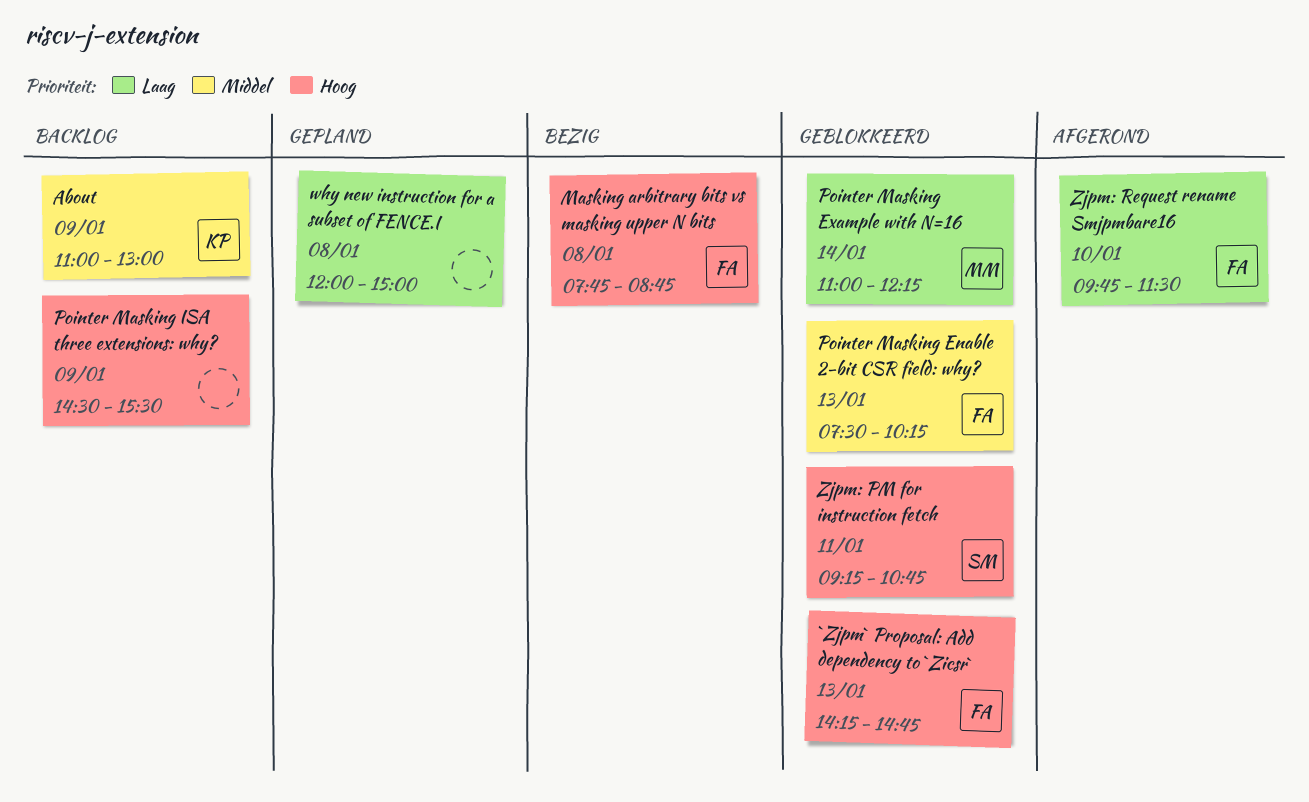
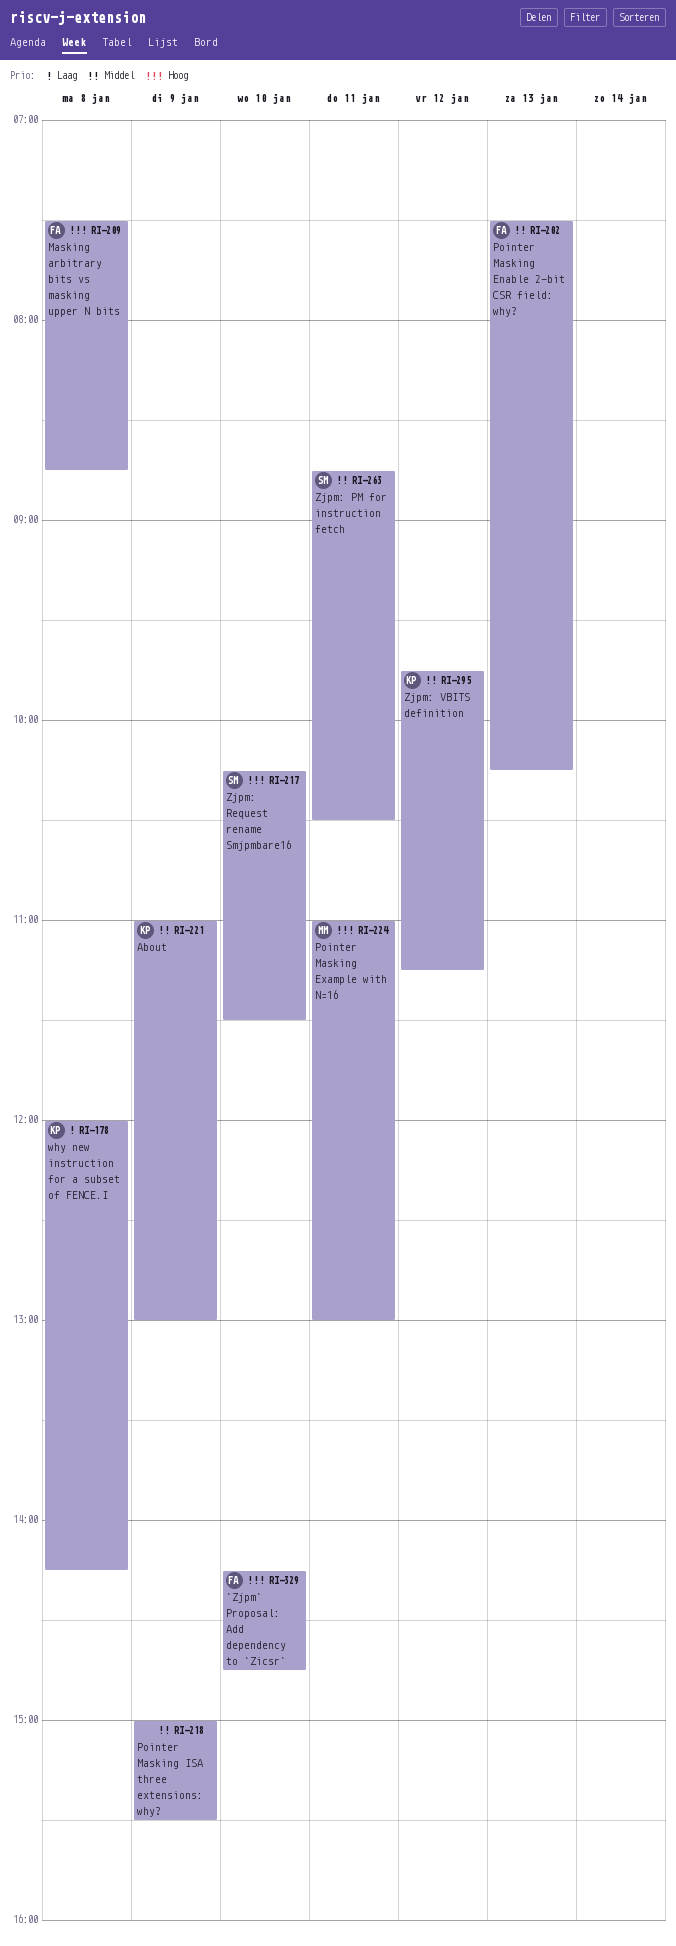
`Zjpm` Proposal: Add dependency to `Zicsr`, day: Jan 13 -> Jan 10
Masking arbitrary bits vs masking upper N bits, begins: 07:45 -> 07:30
Pointer Masking Example with N=16, priority: Laag -> Hoog
Pointer Masking Example with N=16, day: Jan 14 -> Jan 11
Pointer Masking Example with N=16, ends: 12:15 -> 13:00
Pointer Masking ISA three extensions: why?, priority: Hoog -> Middel
Pointer Masking ISA three extensions: why?, begins: 14:30 -> 15:00
why new instruction for a subset of FENCE.I, owner: none -> KP
why new instruction for a subset of FENCE.I, ends: 15:00 -> 14:15
Zjpm: PM for instruction fetch, priority: Hoog -> Middel
Zjpm: PM for instruction fetch, begins: 09:15 -> 08:45
Zjpm: PM for instruction fetch, ends: 10:45 -> 10:30
Zjpm: Request rename Smjpmbare16, owner: FA -> SM
Zjpm: Request rename Smjpmbare16, priority: Laag -> Hoog
Zjpm: Request rename Smjpmbare16, begins: 09:45 -> 10:15
Zjpm: VBITS definition: none -> present

